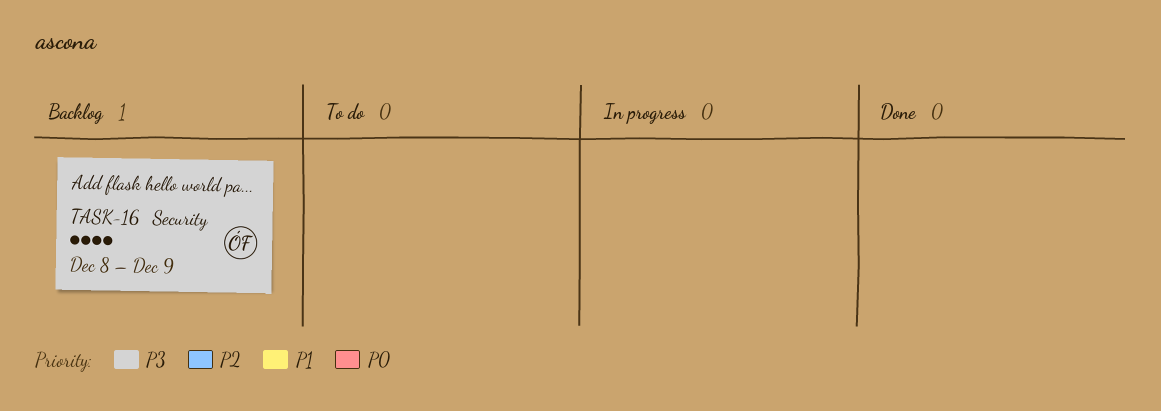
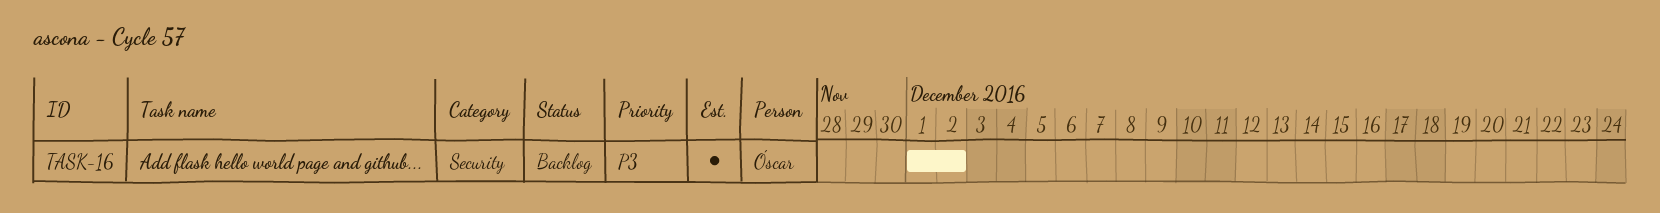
TASK-16, estimate: 4 -> 1
TASK-16, start: Dec 8 -> Dec 1
TASK-16, due: Dec 9 -> Dec 2

